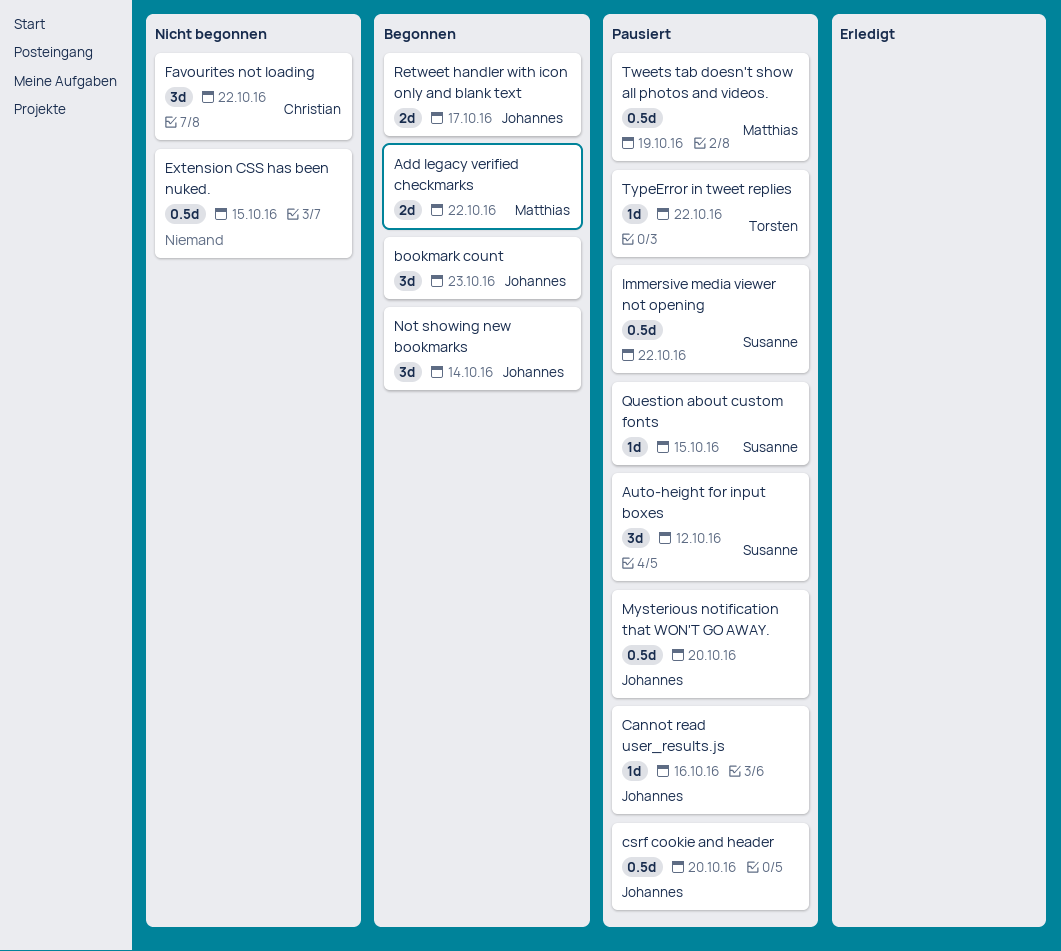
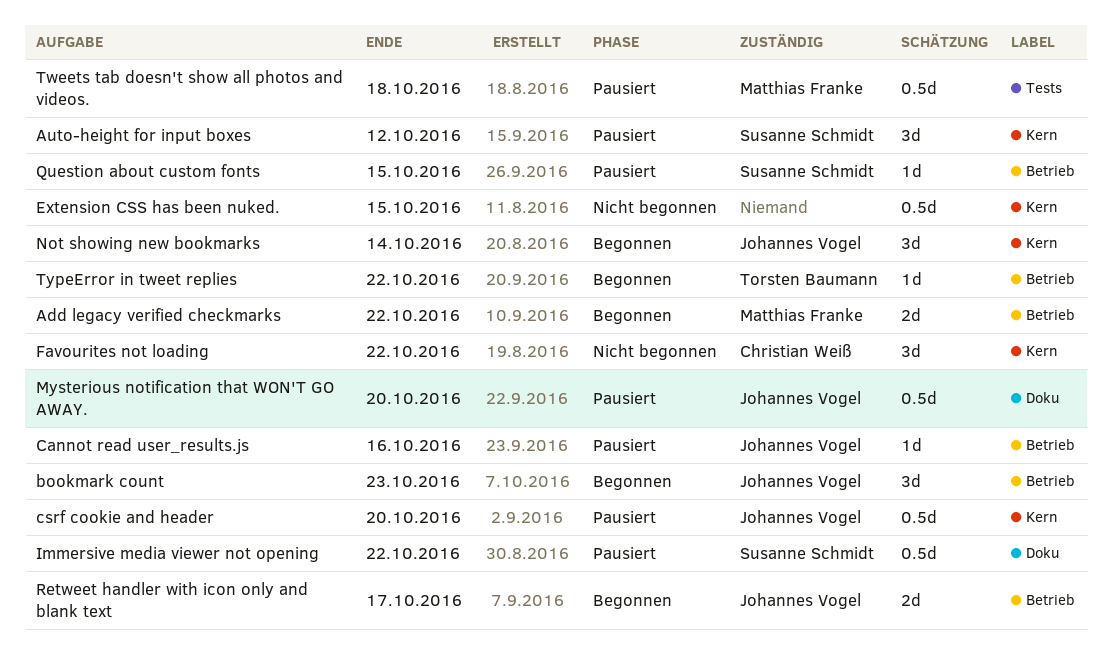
Tweets tab doesn't show all photos and videos., due: Oct 19 -> Oct 18
TypeError in tweet replies, status: Pausiert -> Begonnen

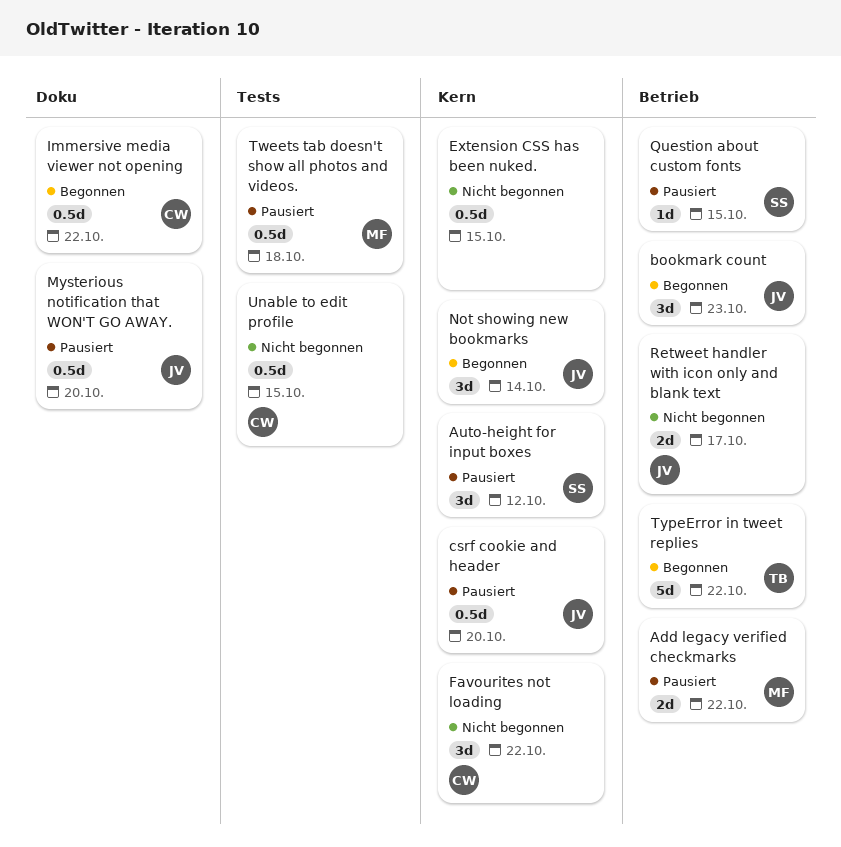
Add legacy verified checkmarks, status: Begonnen -> Pausiert
Cannot read user_results.js: present -> none
Immersive media viewer not opening, status: Pausiert -> Begonnen
Immersive media viewer not opening, owner: Susanne Schmidt -> Christian Weiß
Retweet handler with icon only and blank text, status: Begonnen -> Nicht begonnen
TypeError in tweet replies, estimate: 1d -> 5d
Unable to edit profile: none -> present

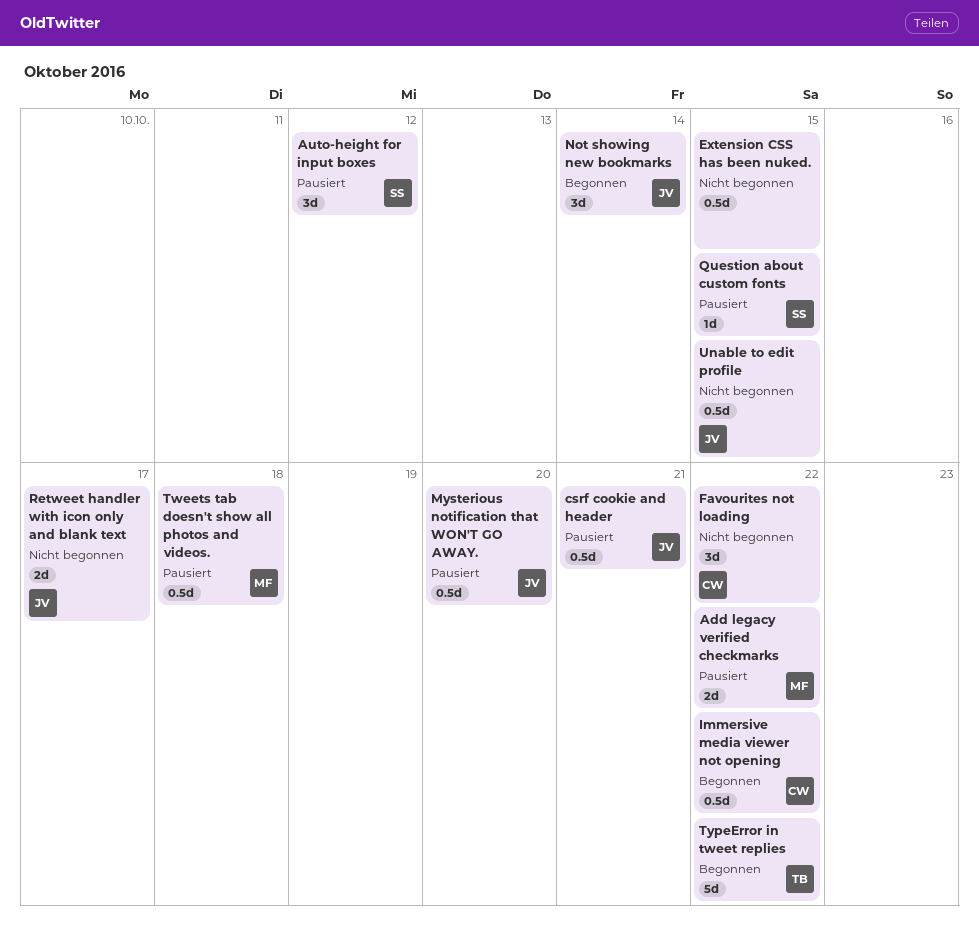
bookmark count: present -> none
csrf cookie and header, due: Oct 20 -> Oct 21
Unable to edit profile, owner: CW -> JV

